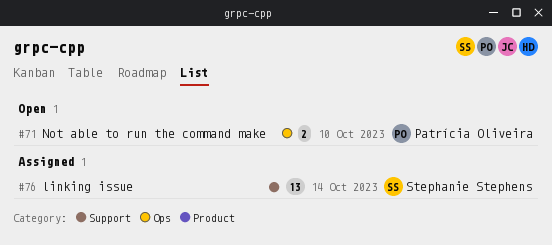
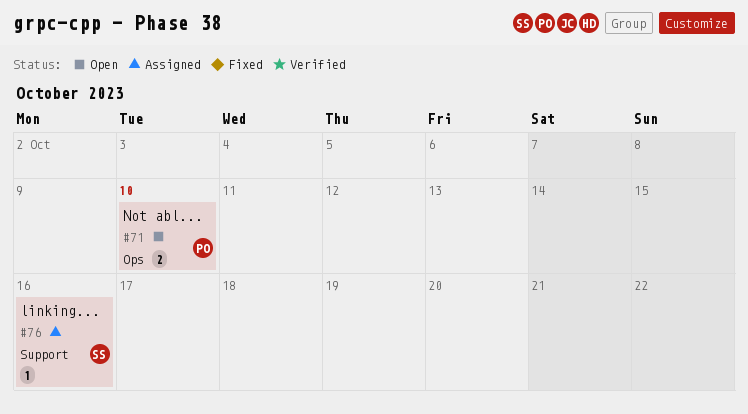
#76, estimate: 13 -> 1
#76, due: Oct 14 -> Oct 16

